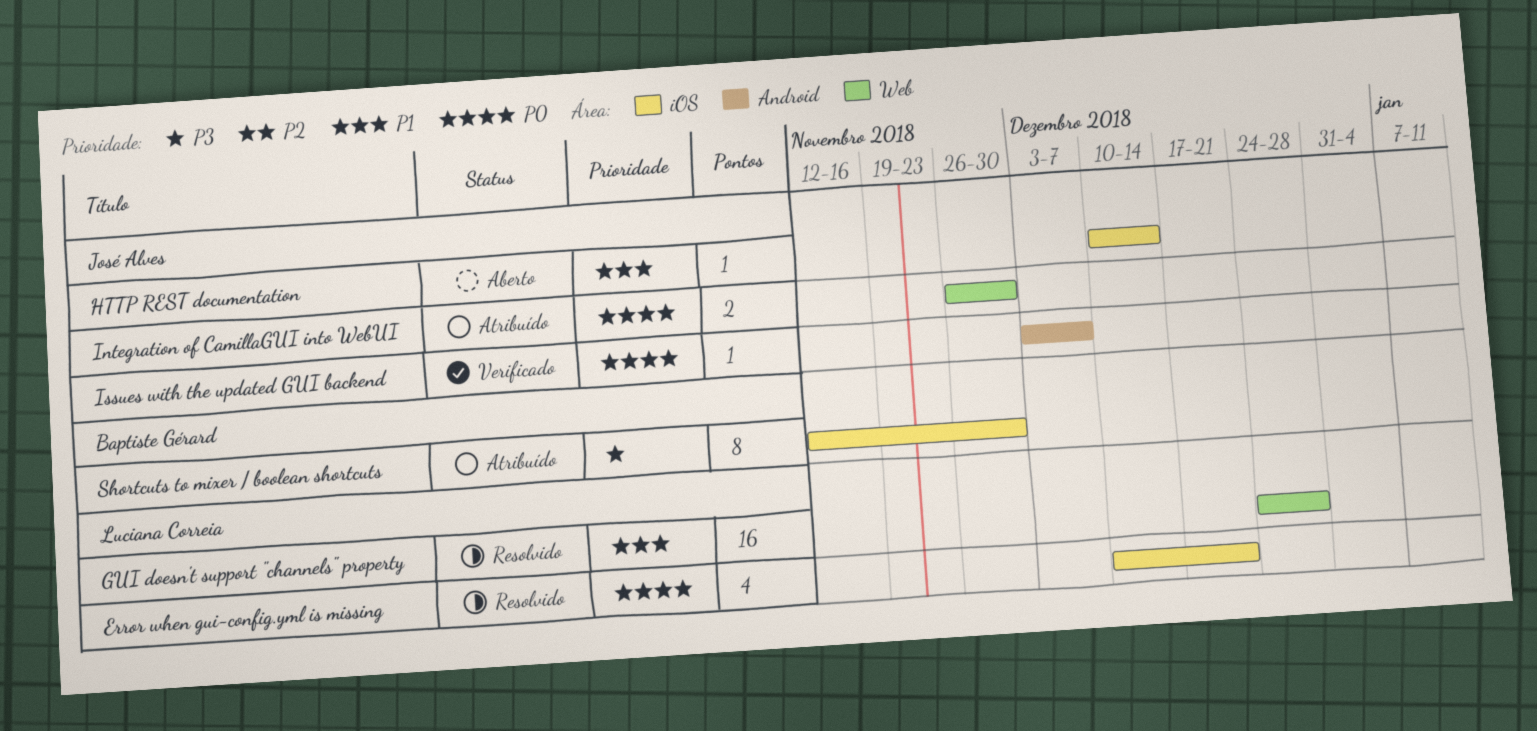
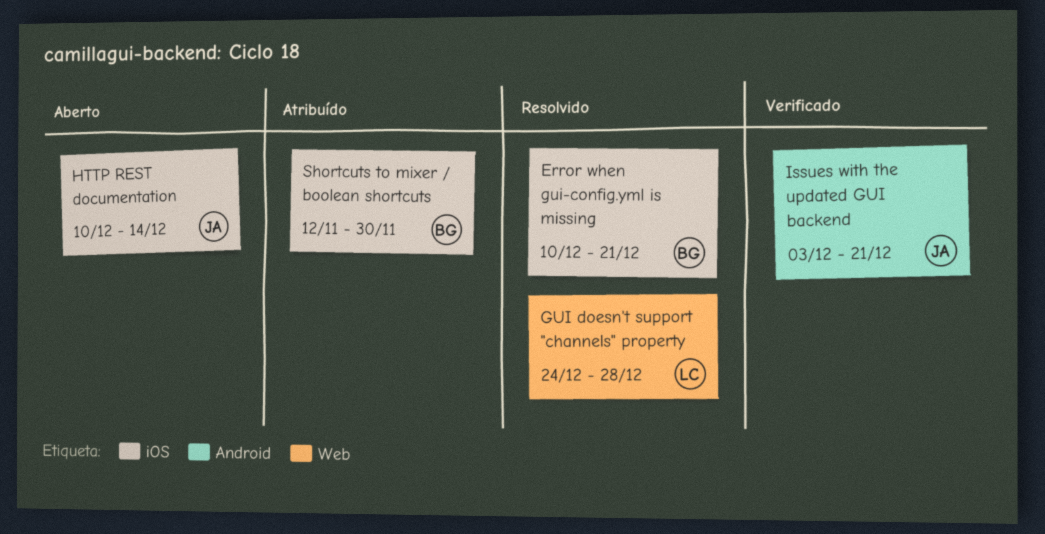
Error when gui-config.yml is missing, owner: Luciana Correia -> Baptiste Gérard
Integration of CamillaGUI into WebUI: present -> none
Issues with the updated GUI backend, due: Dec 7 -> Dec 21

